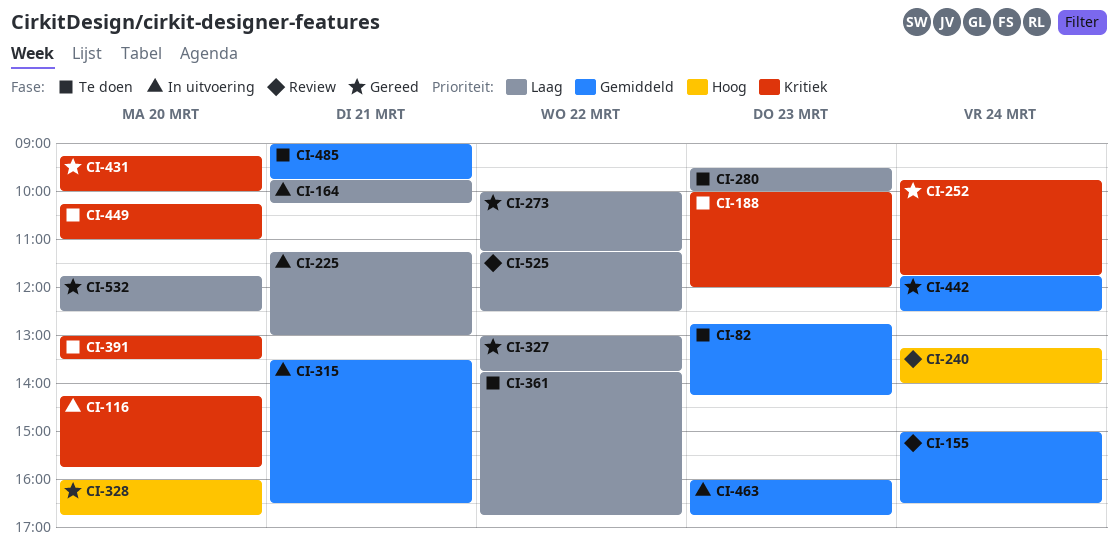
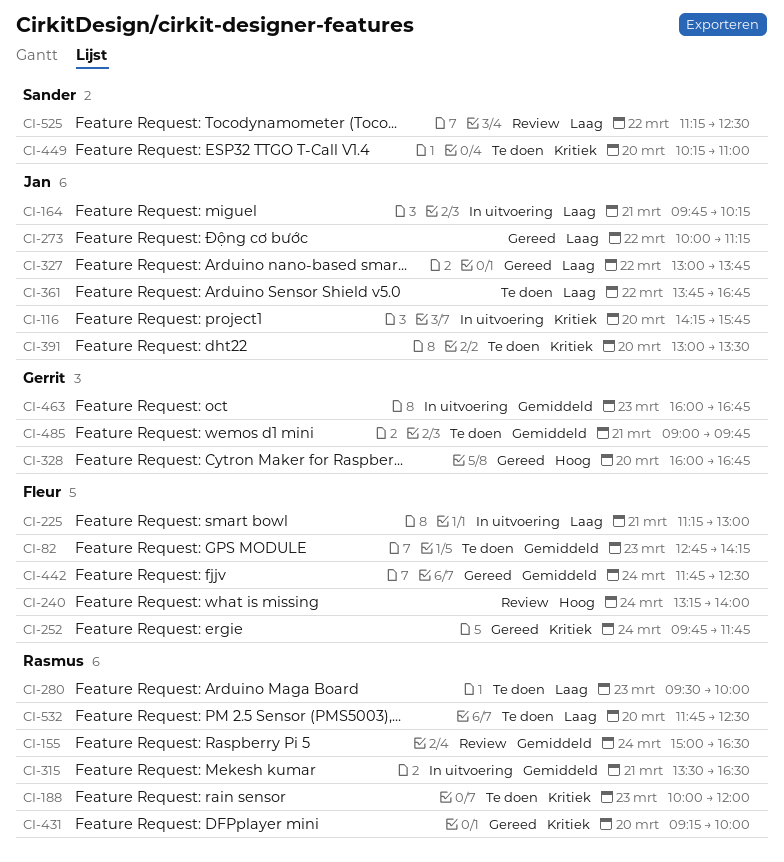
CI-532, status: Gereed -> Te doen

